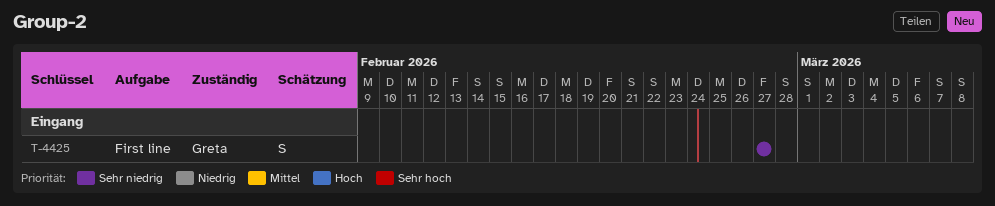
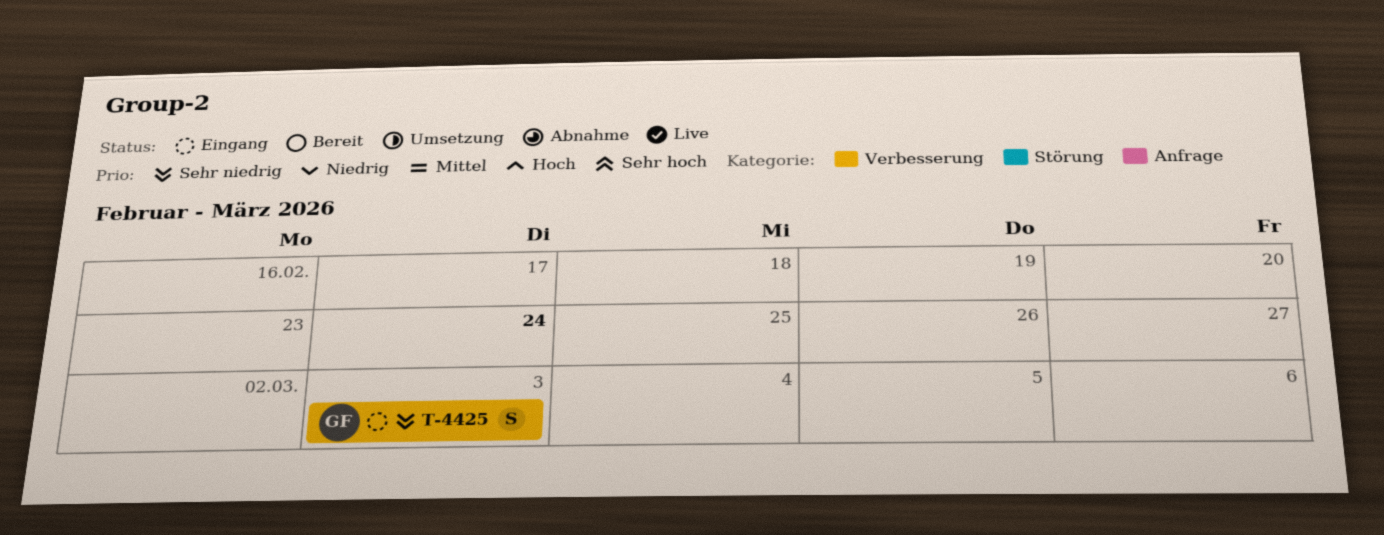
T-4425, start: Feb 27 -> Mar 3
T-4425, due: Feb 27 -> Mar 3

